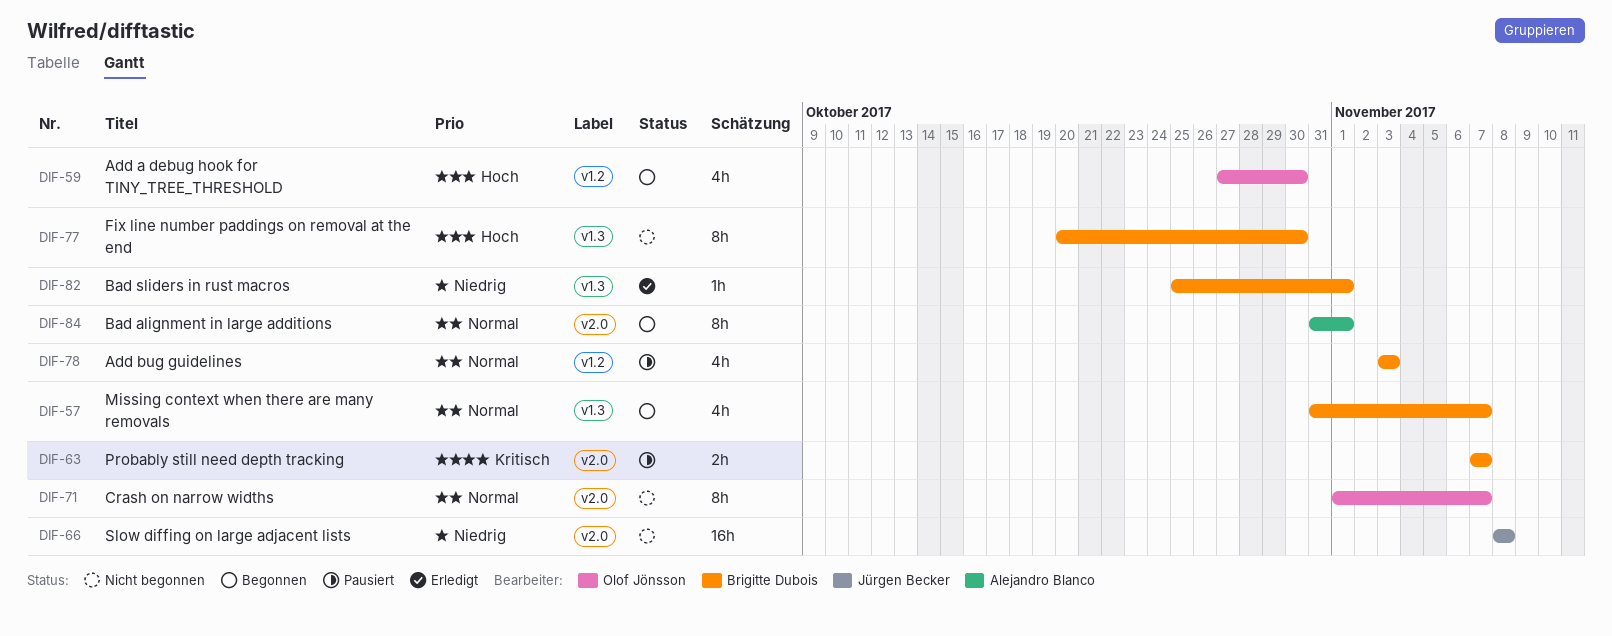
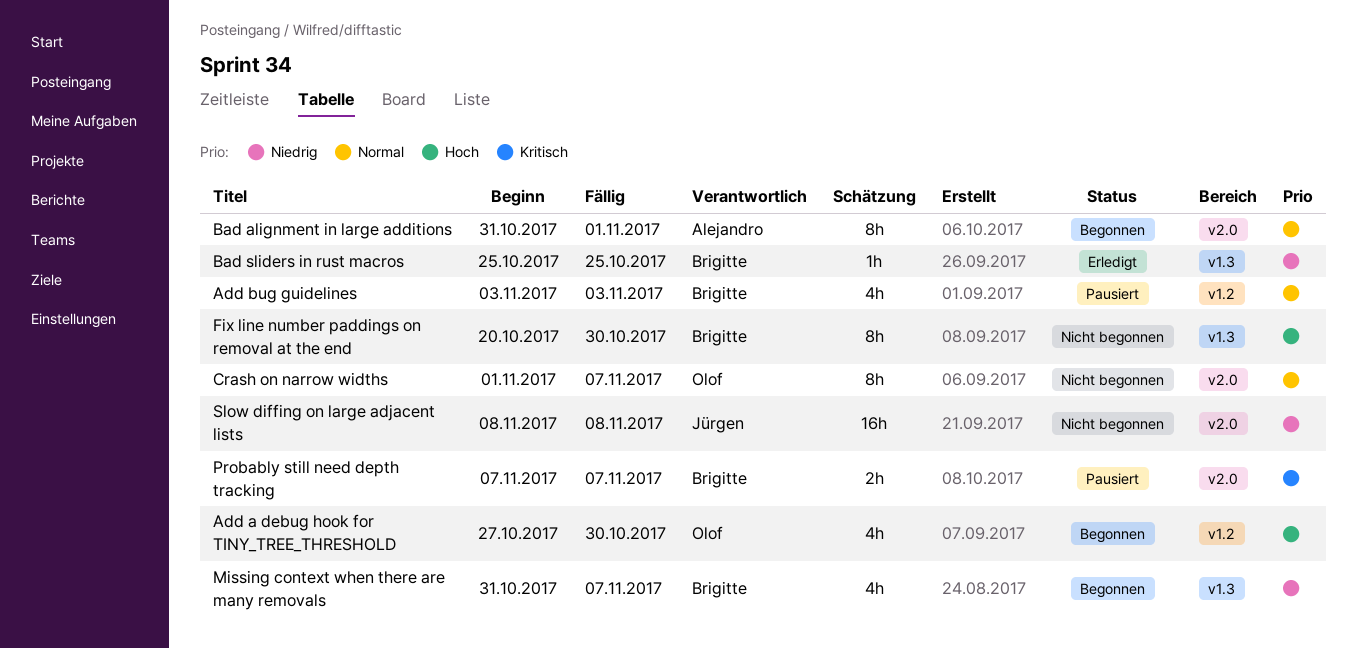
Bad sliders in rust macros, due: Nov 1 -> Oct 25
Missing context when there are many removals, priority: Normal -> Niedrig

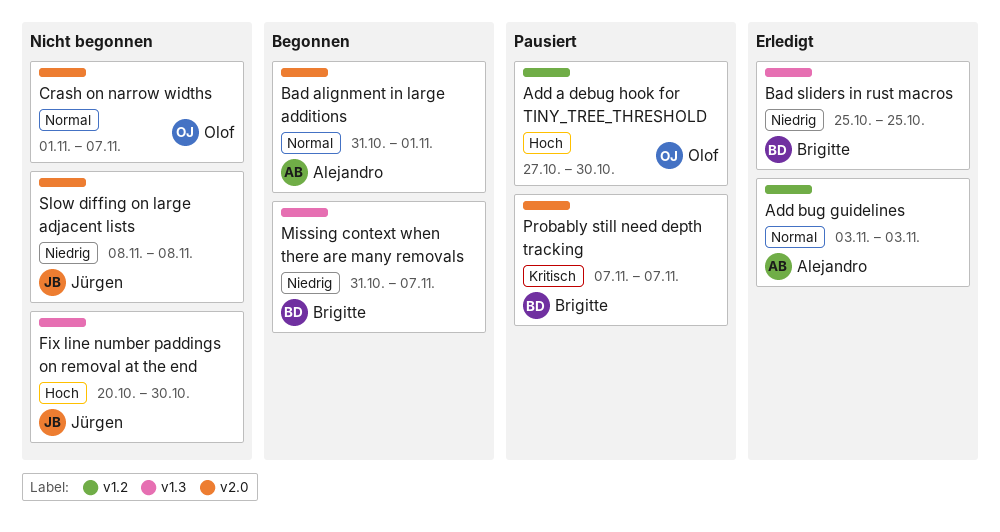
Add a debug hook for TINY_TREE_THRESHOLD, status: Begonnen -> Pausiert
Add bug guidelines, status: Pausiert -> Erledigt
Add bug guidelines, owner: Brigitte -> Alejandro
Fix line number paddings on removal at the end, owner: Brigitte -> Jürgen

